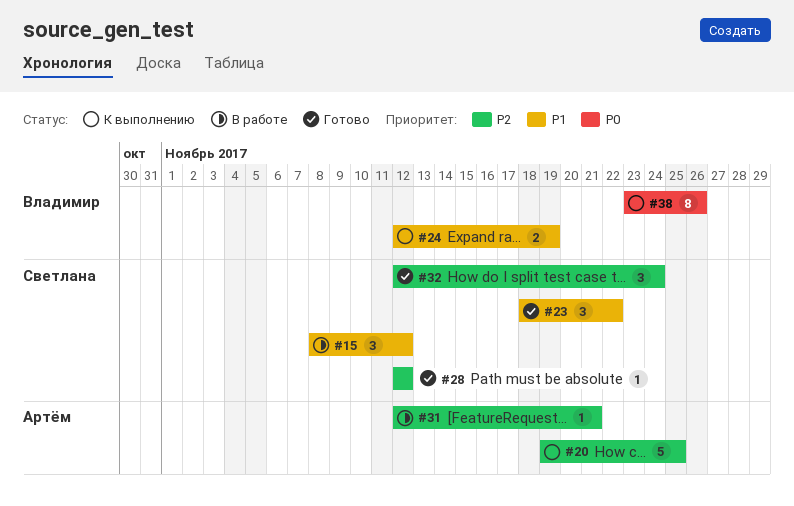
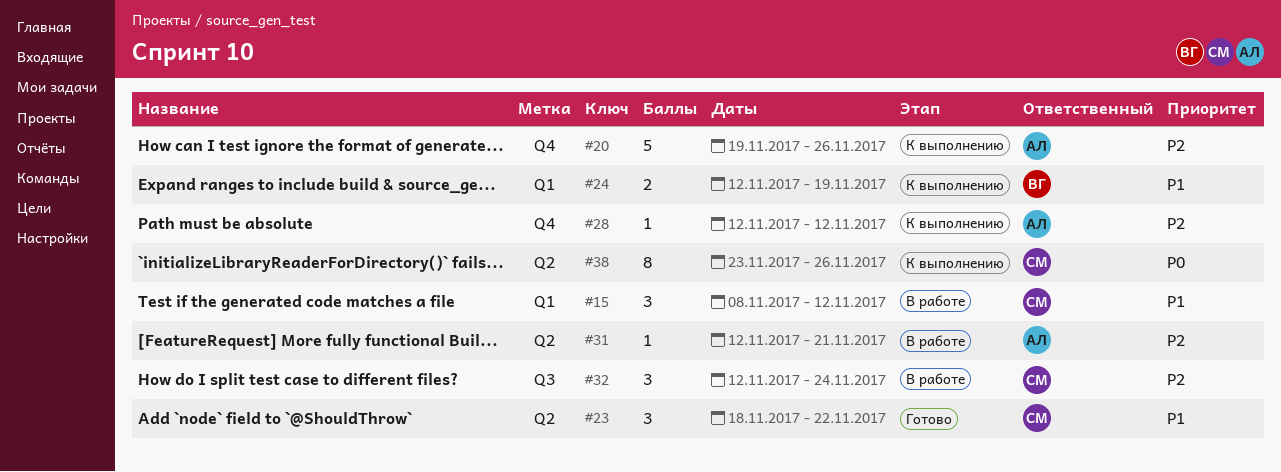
#20, due: Nov 25 -> Nov 26
#28, status: Готово -> К выполнению
#28, owner: Светлана -> Артём
#32, status: Готово -> В работе
#38, owner: Владимир -> Светлана

